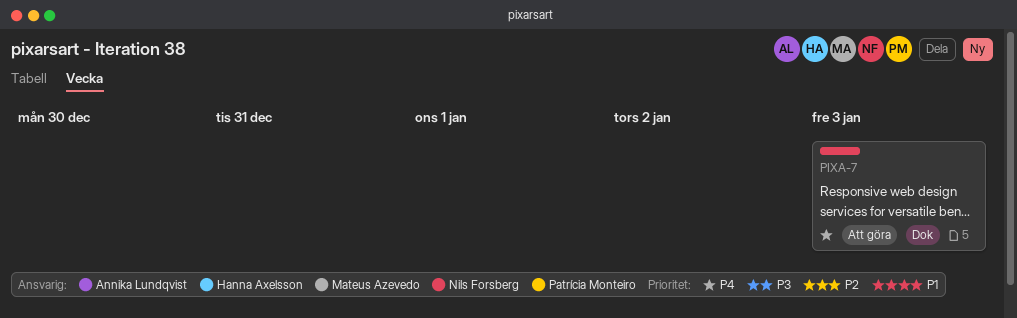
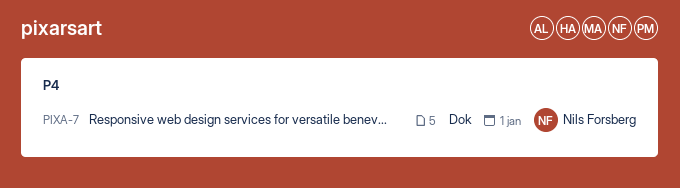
PIXA-7, due: Jan 3 -> Jan 1

